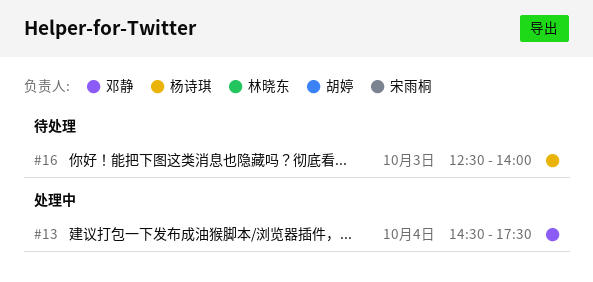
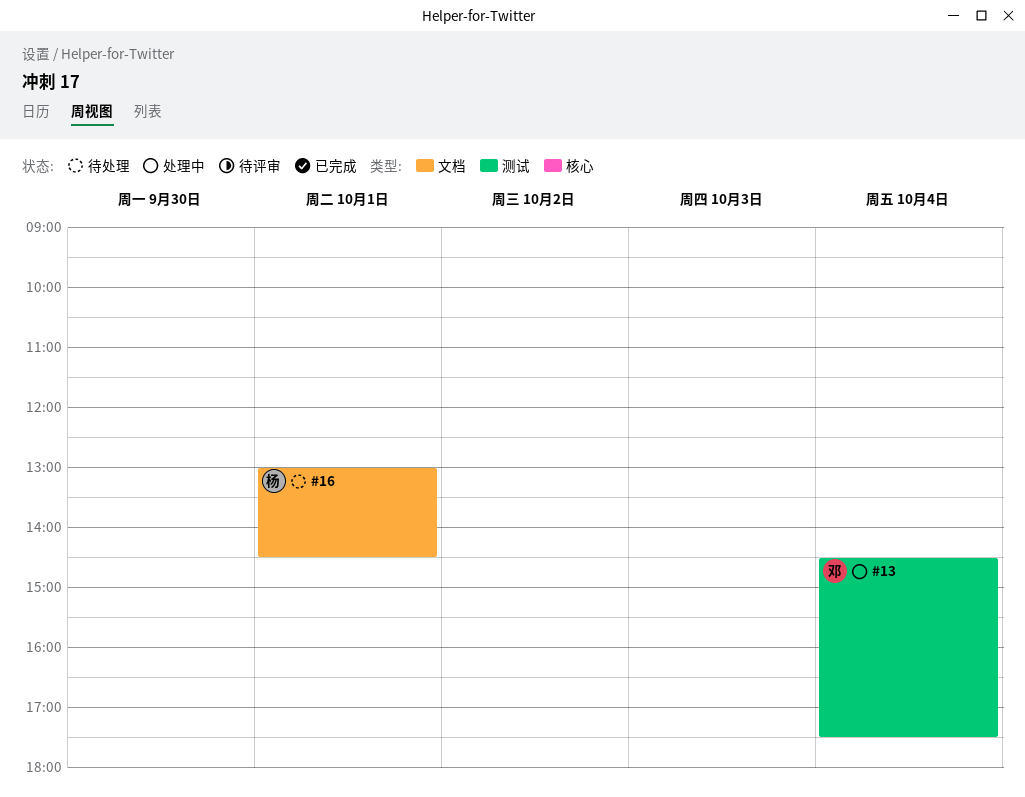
#16, day: Oct 3 -> Oct 1
#16, begins: 12:30 -> 13:00
#16, ends: 14:00 -> 14:30

